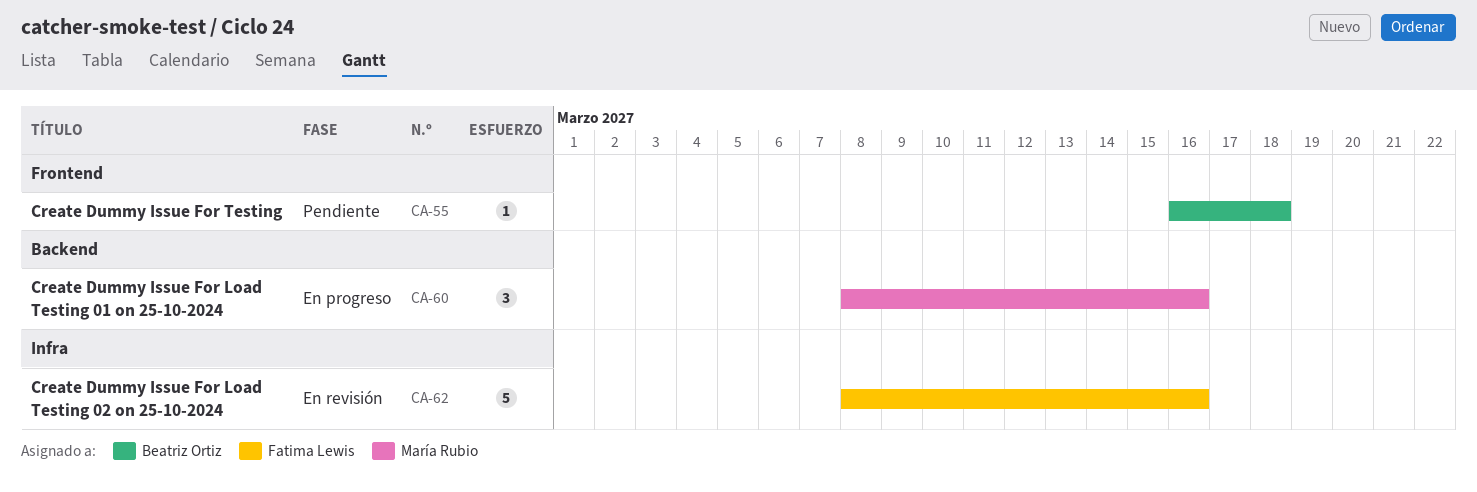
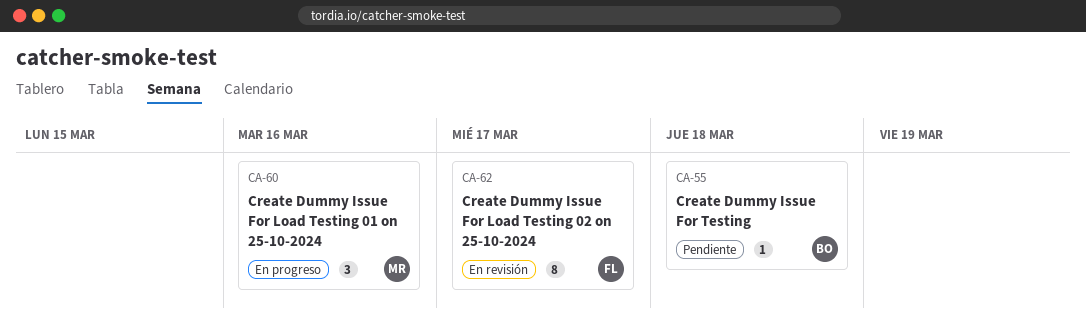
CA-62, estimate: 5 -> 8
CA-62, due: Mar 16 -> Mar 17

